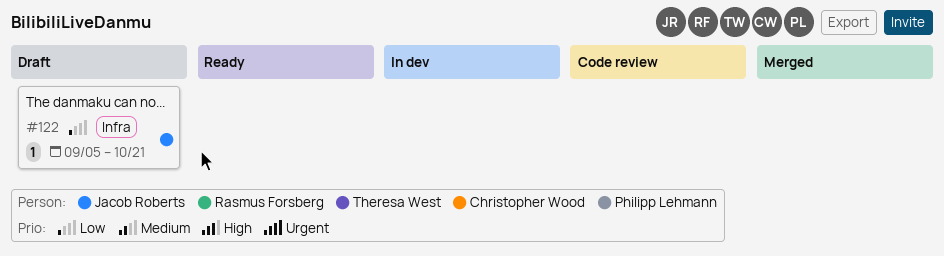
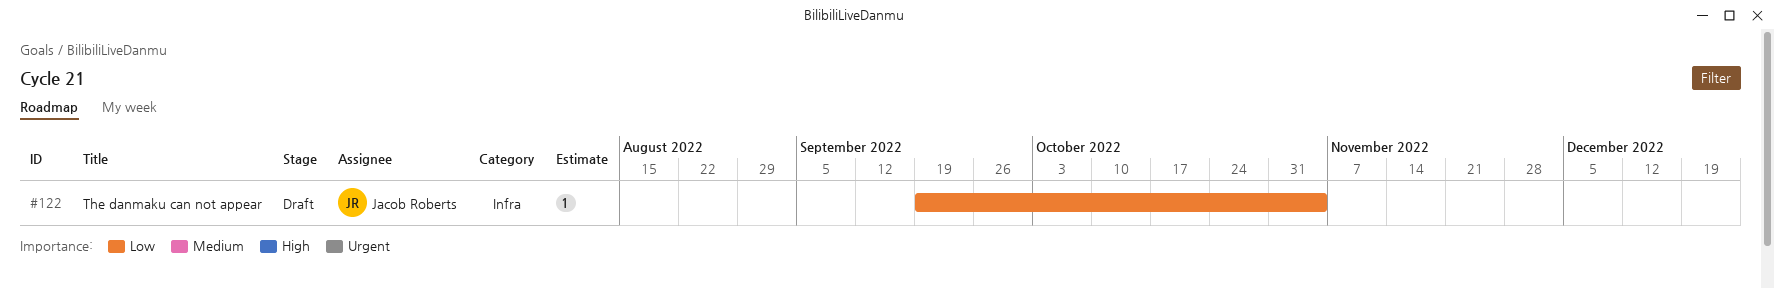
#122, start: Sep 5 -> Sep 19
#122, due: Oct 21 -> Nov 4

